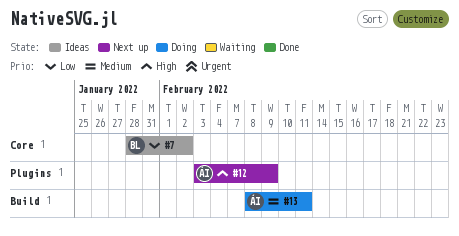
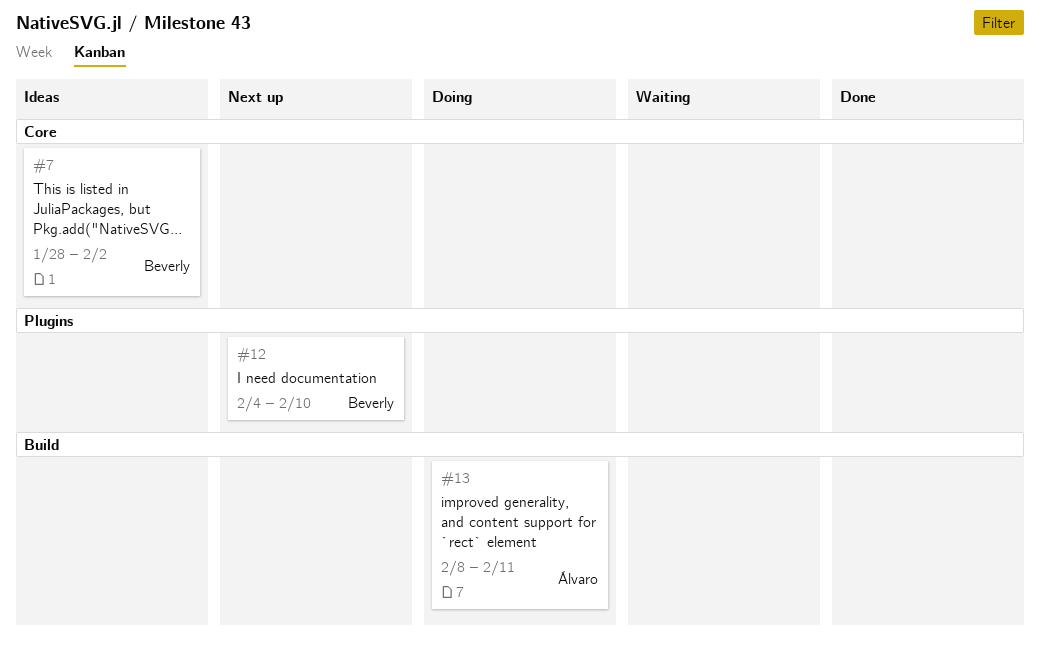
#12, owner: Álvaro -> Beverly
#12, start: Feb 3 -> Feb 4
#12, due: Feb 9 -> Feb 10

